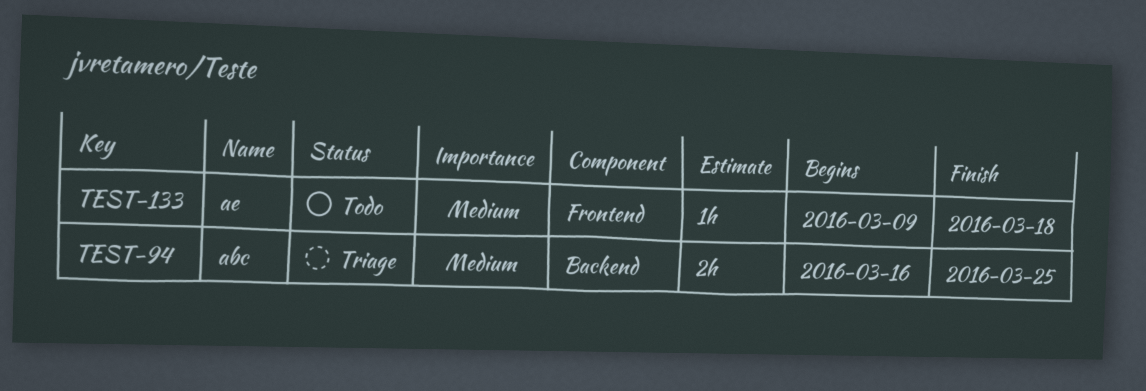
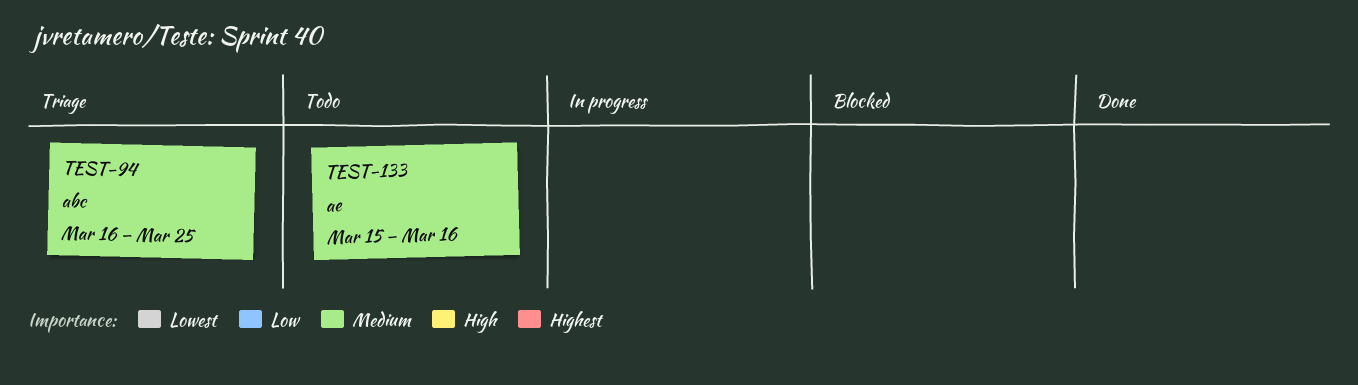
TEST-133, start: Mar 9 -> Mar 15
TEST-133, due: Mar 18 -> Mar 16

